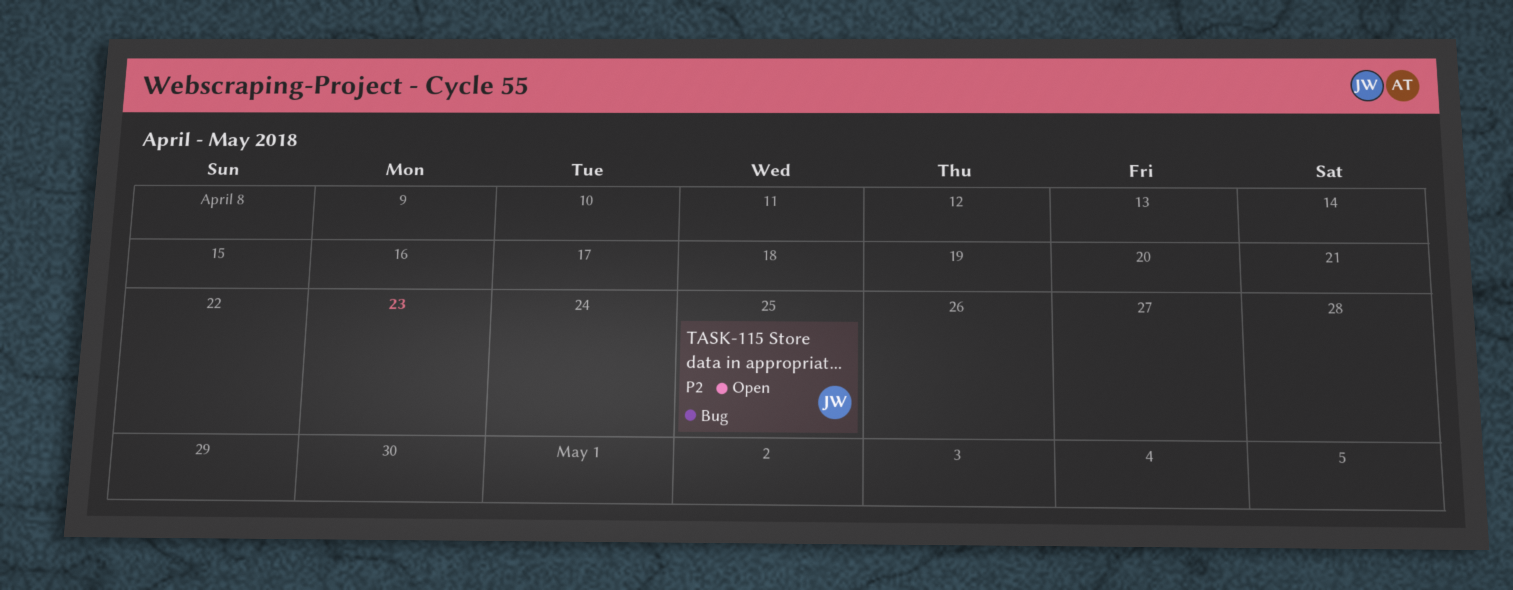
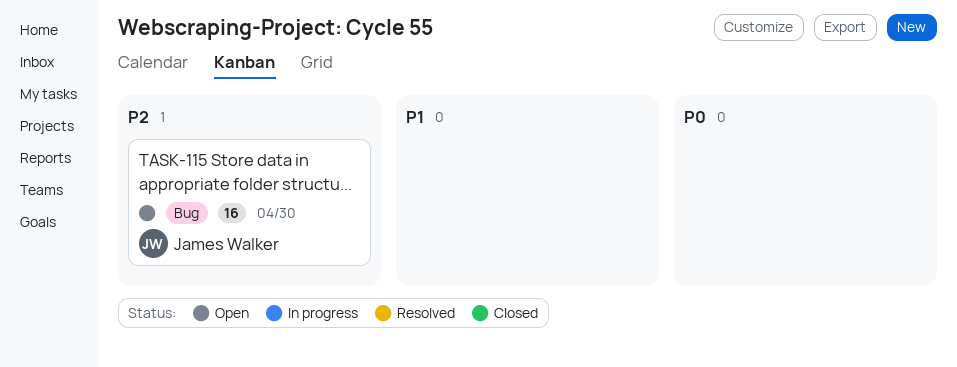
TASK-115, due: Apr 25 -> Apr 30

